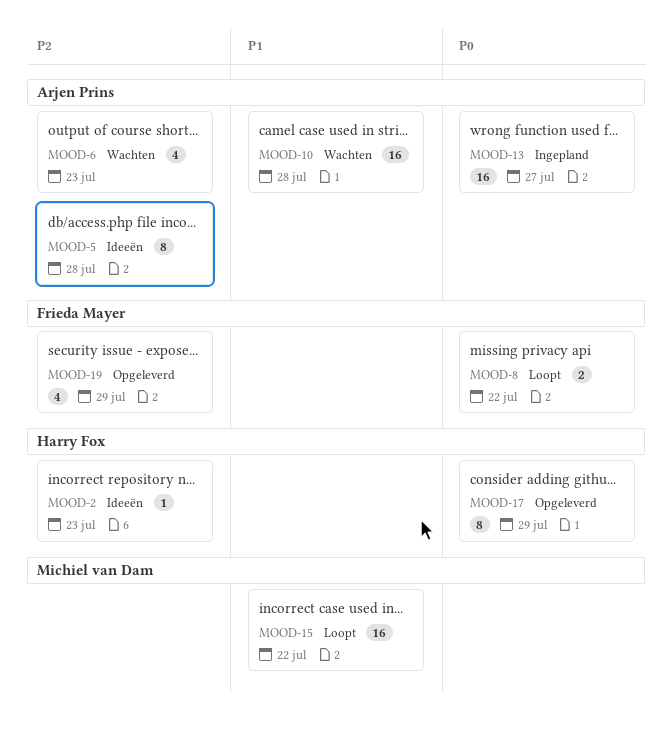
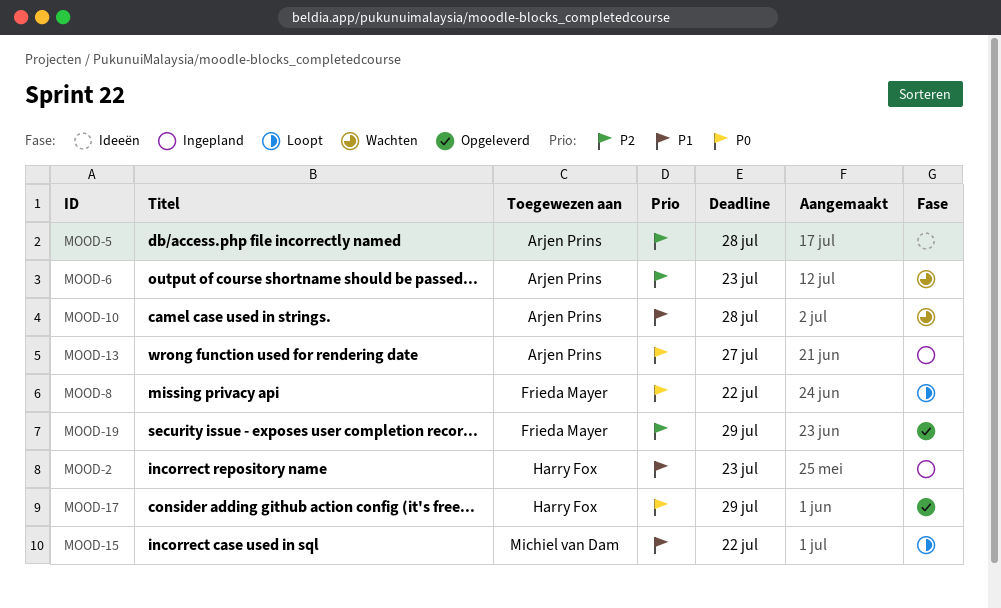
MOOD-2, status: Ideeën -> Ingepland
MOOD-2, priority: P2 -> P1

